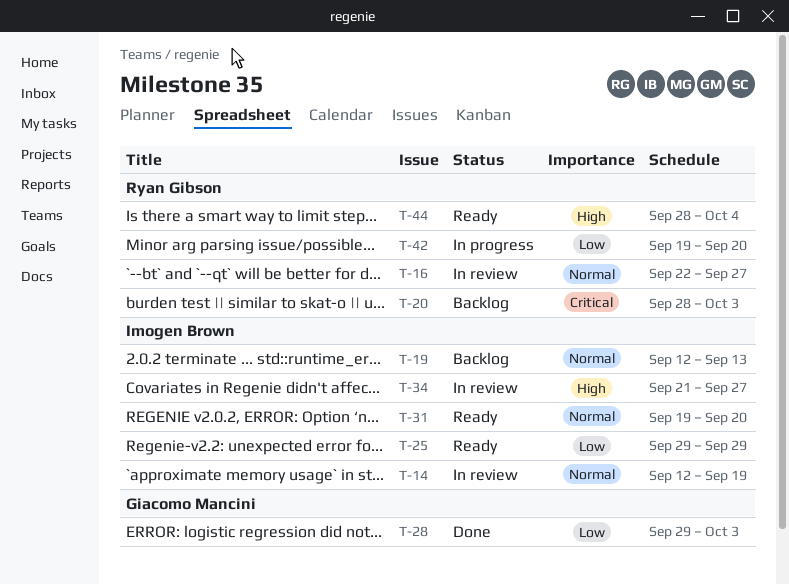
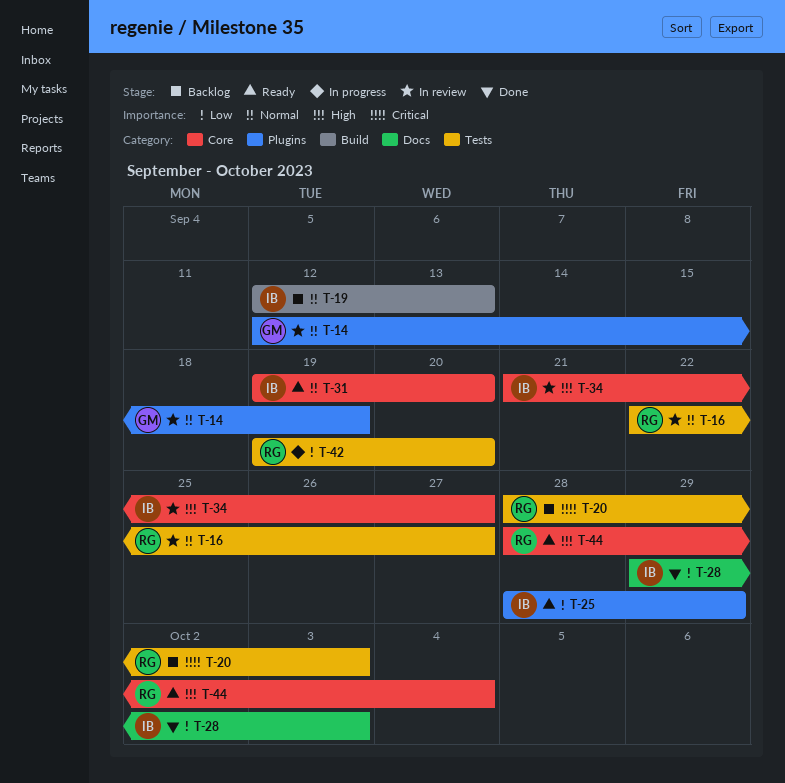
T-14, owner: Imogen Brown -> Giacomo Mancini
T-25, start: Sep 29 -> Sep 28
T-28, owner: Giacomo Mancini -> Imogen Brown

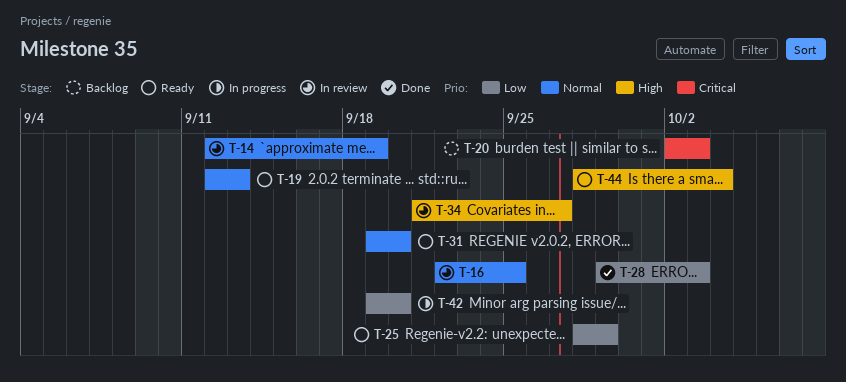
T-16, due: Sep 27 -> Sep 25
T-19, status: Backlog -> Ready
T-20, start: Sep 28 -> Oct 2

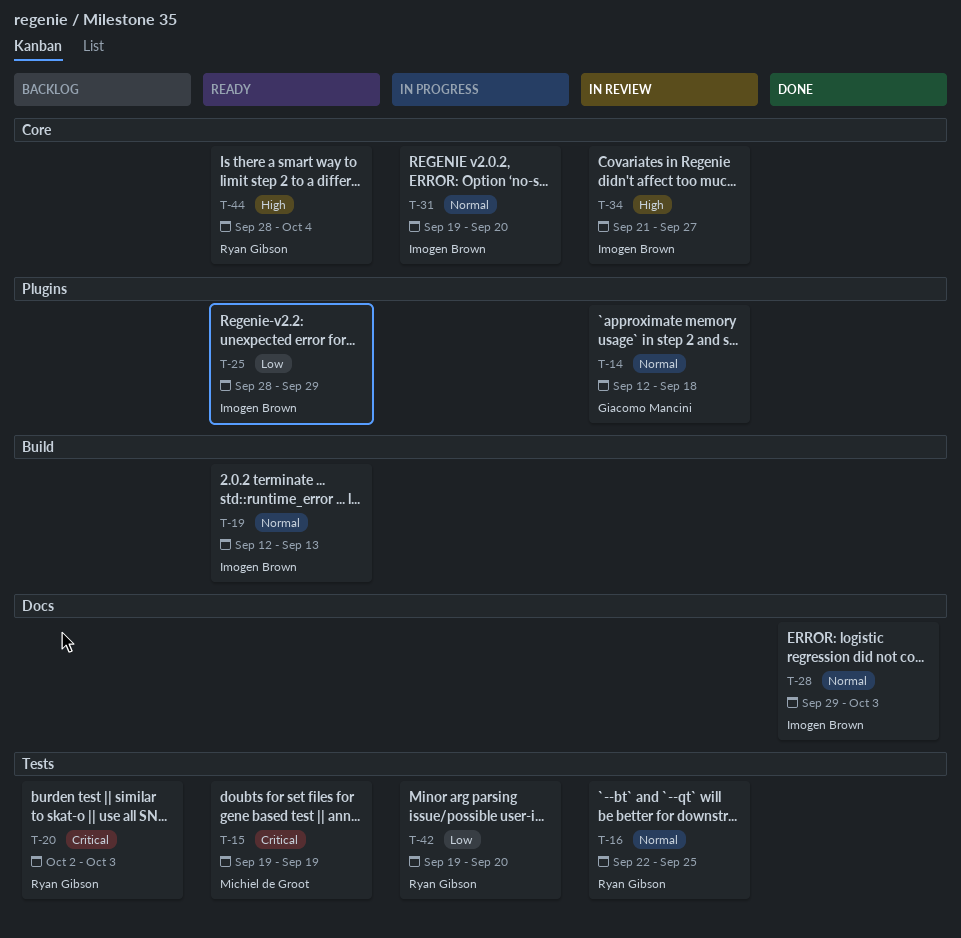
T-14, due: Sep 19 -> Sep 18
T-15: none -> present
T-28, priority: Low -> Normal
T-31, status: Ready -> In progress

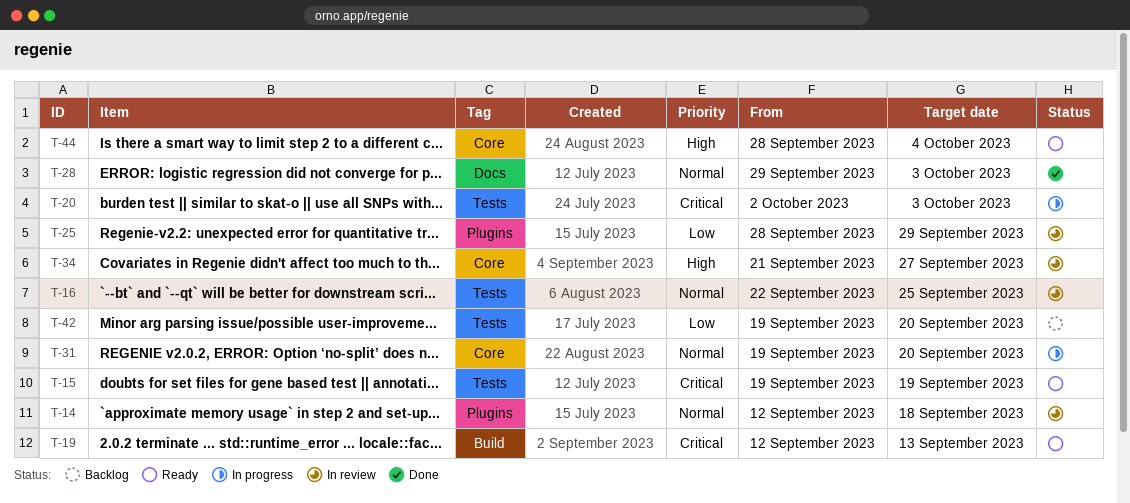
T-19, priority: Normal -> Critical
T-20, status: Backlog -> In progress
T-25, status: Ready -> In review
T-42, status: In progress -> Backlog

